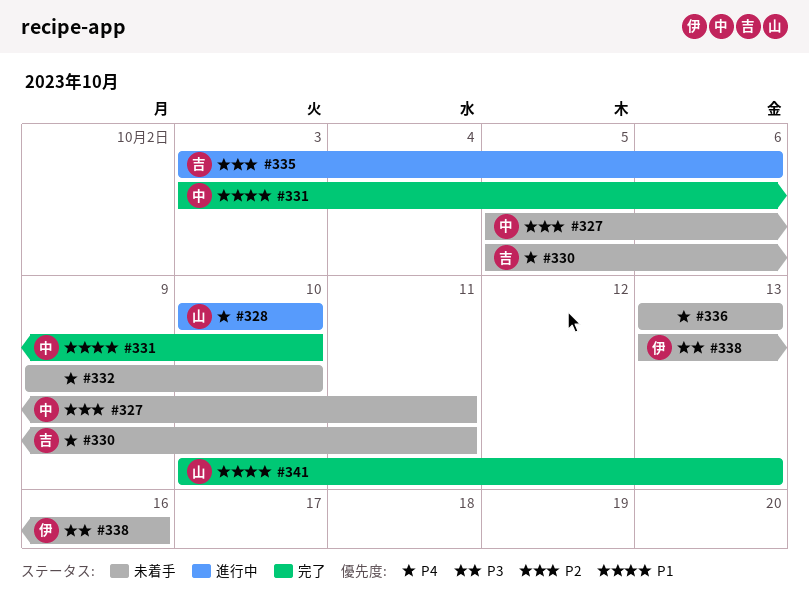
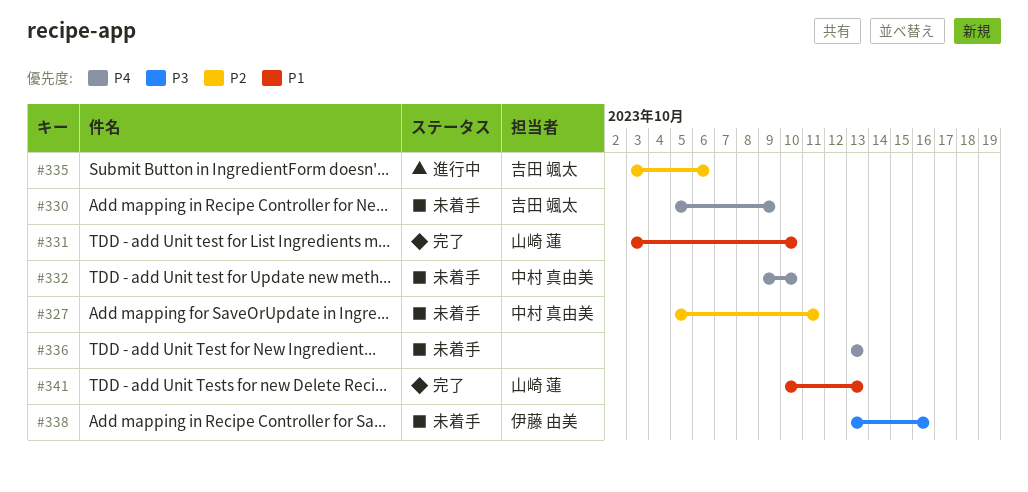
#328: present -> none
#330, due: Oct 11 -> Oct 9
#331, owner: 中村 真由美 -> 山崎 蓮
#332, owner: none -> 中村 真由美

